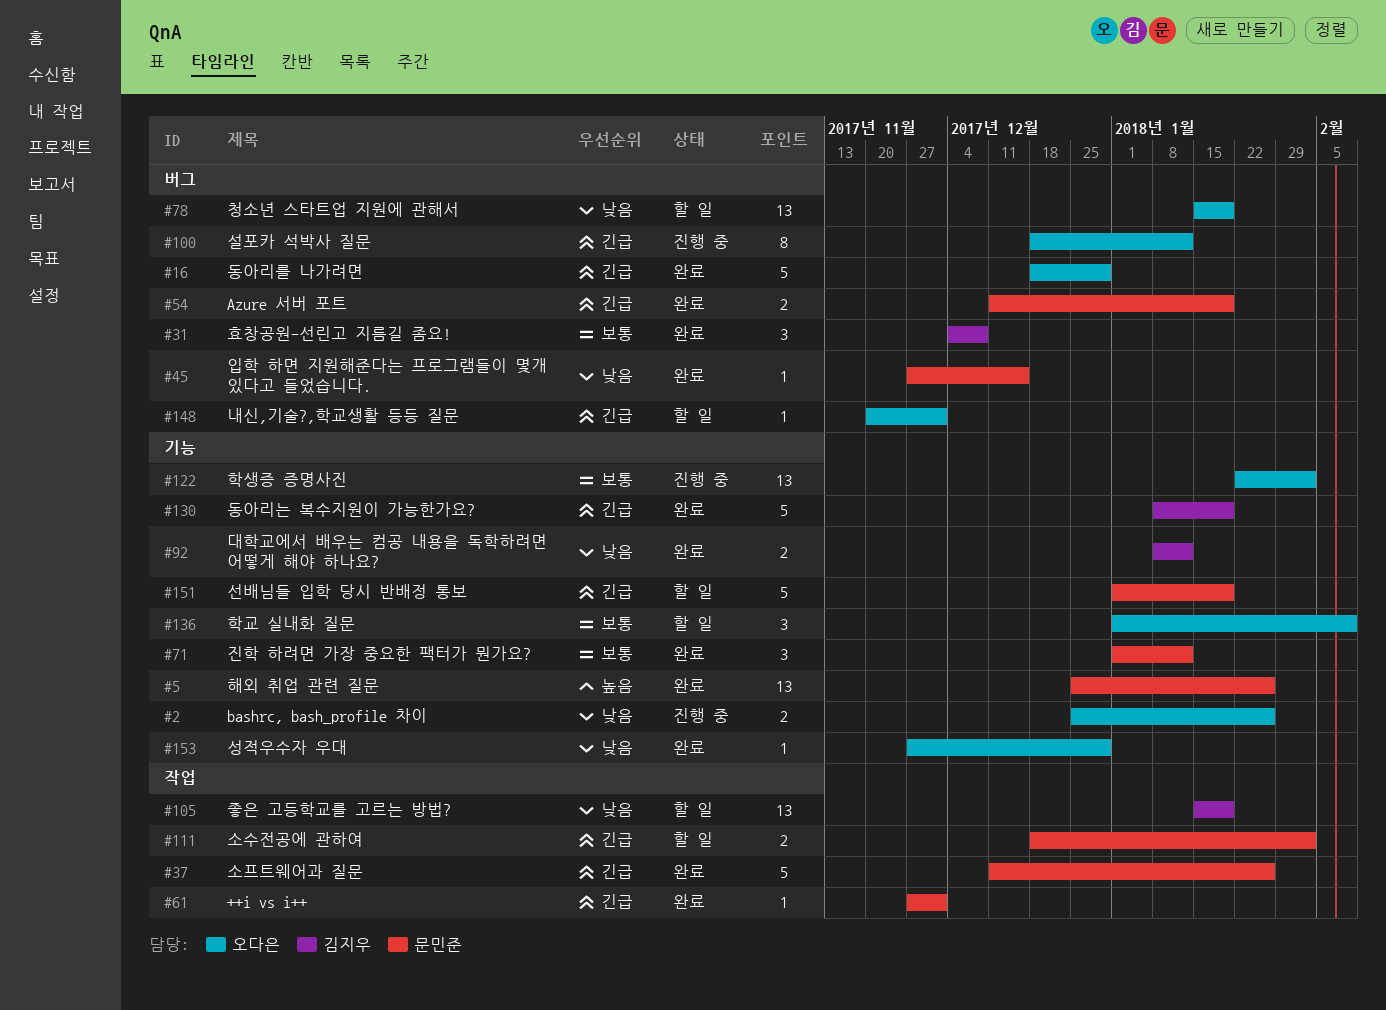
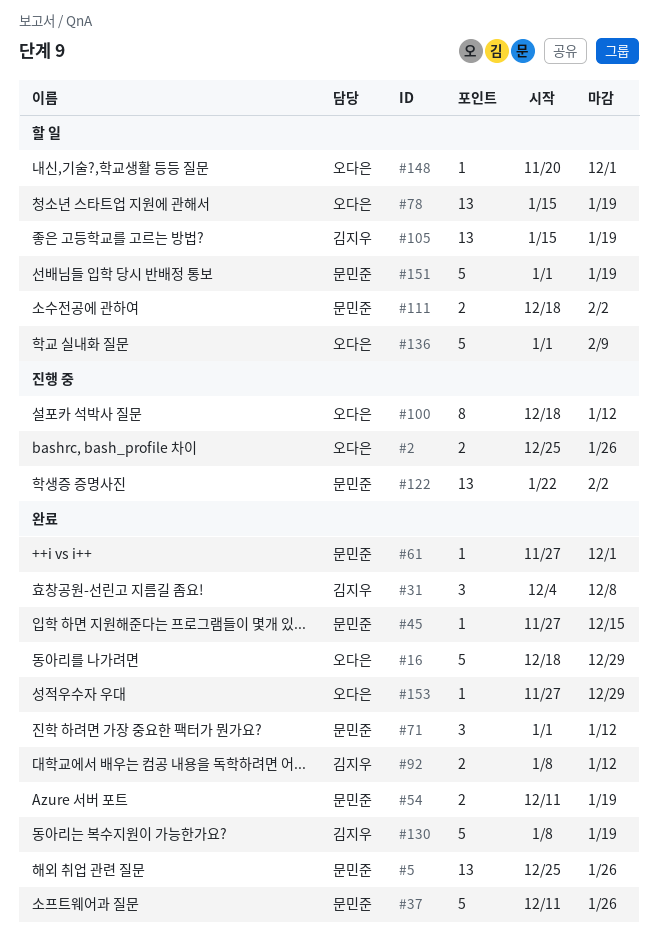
#122, owner: 오다은 -> 문민준
#136, estimate: 3 -> 5

